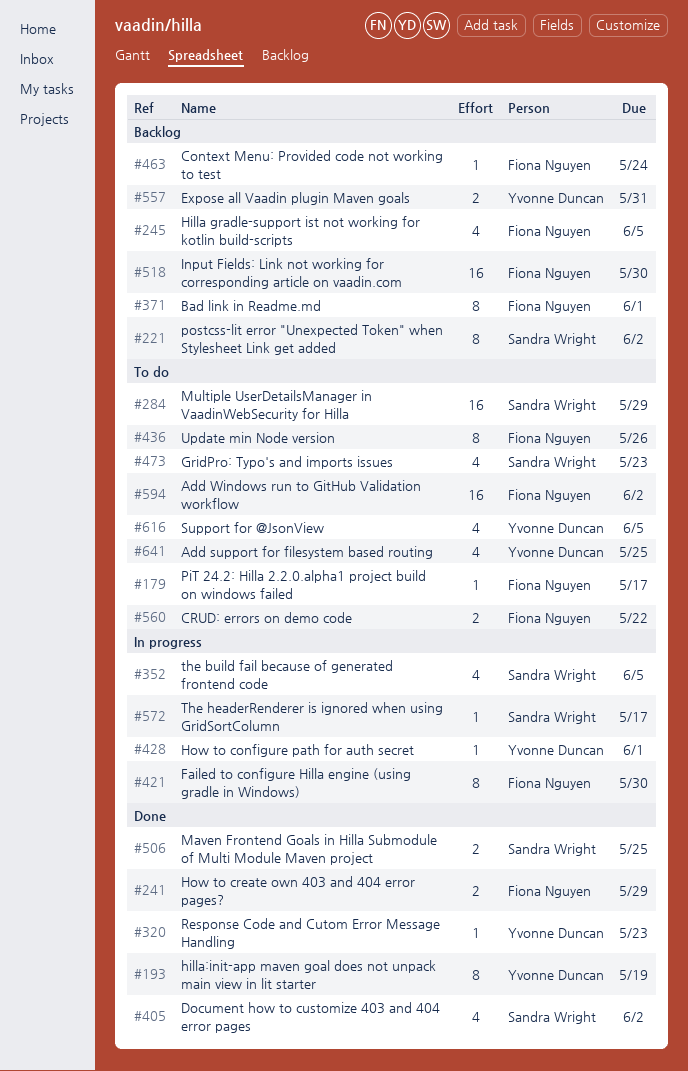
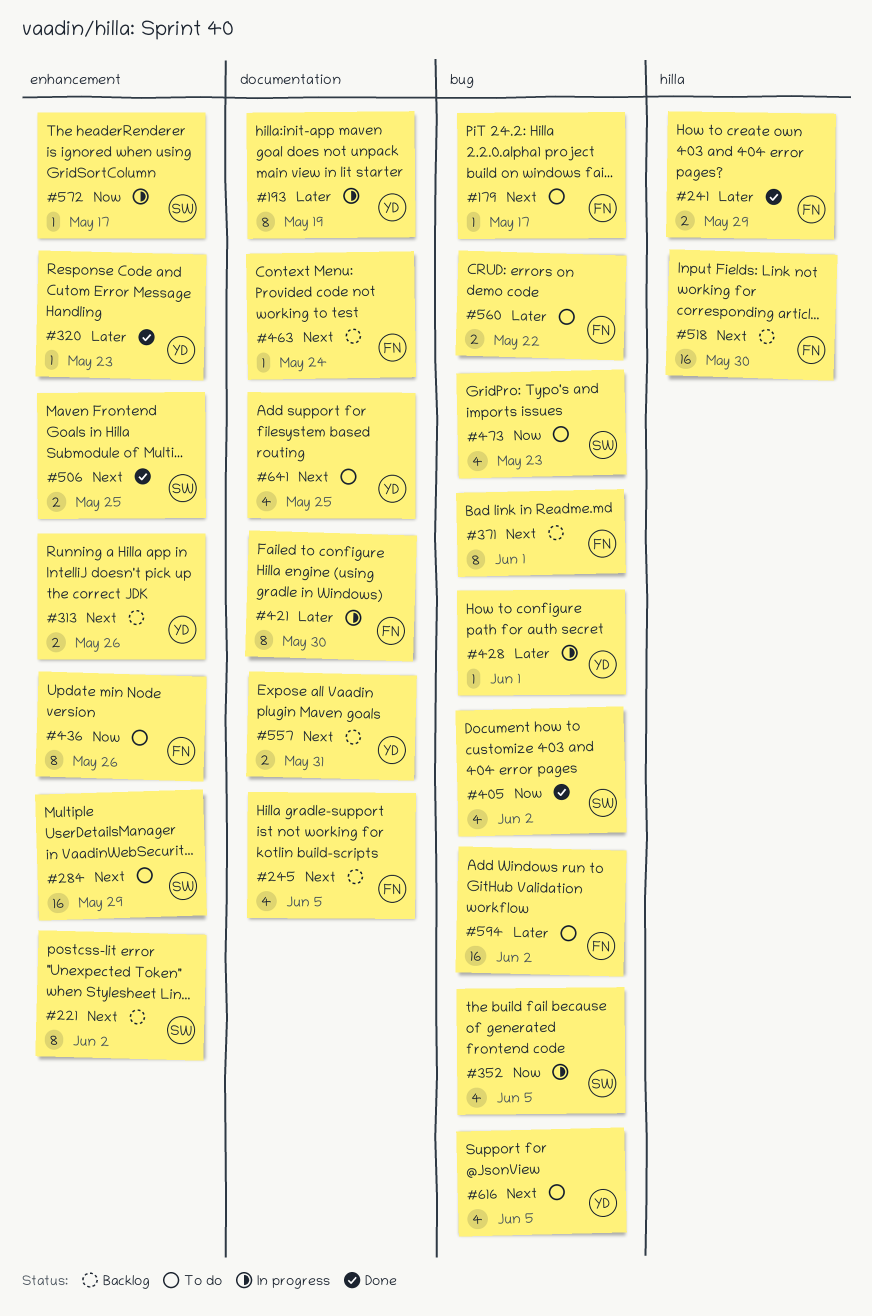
#193, status: Done -> In progress
#313: none -> present

